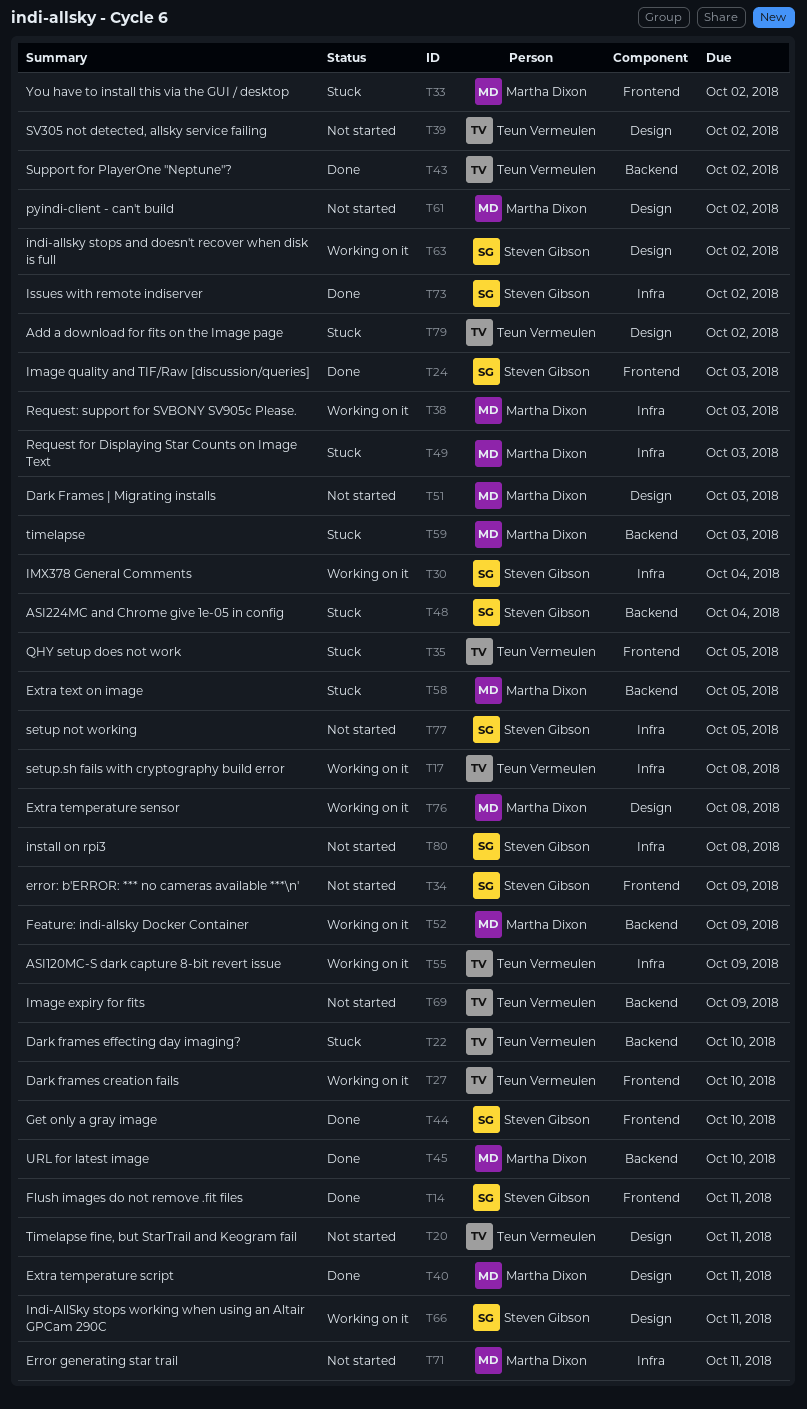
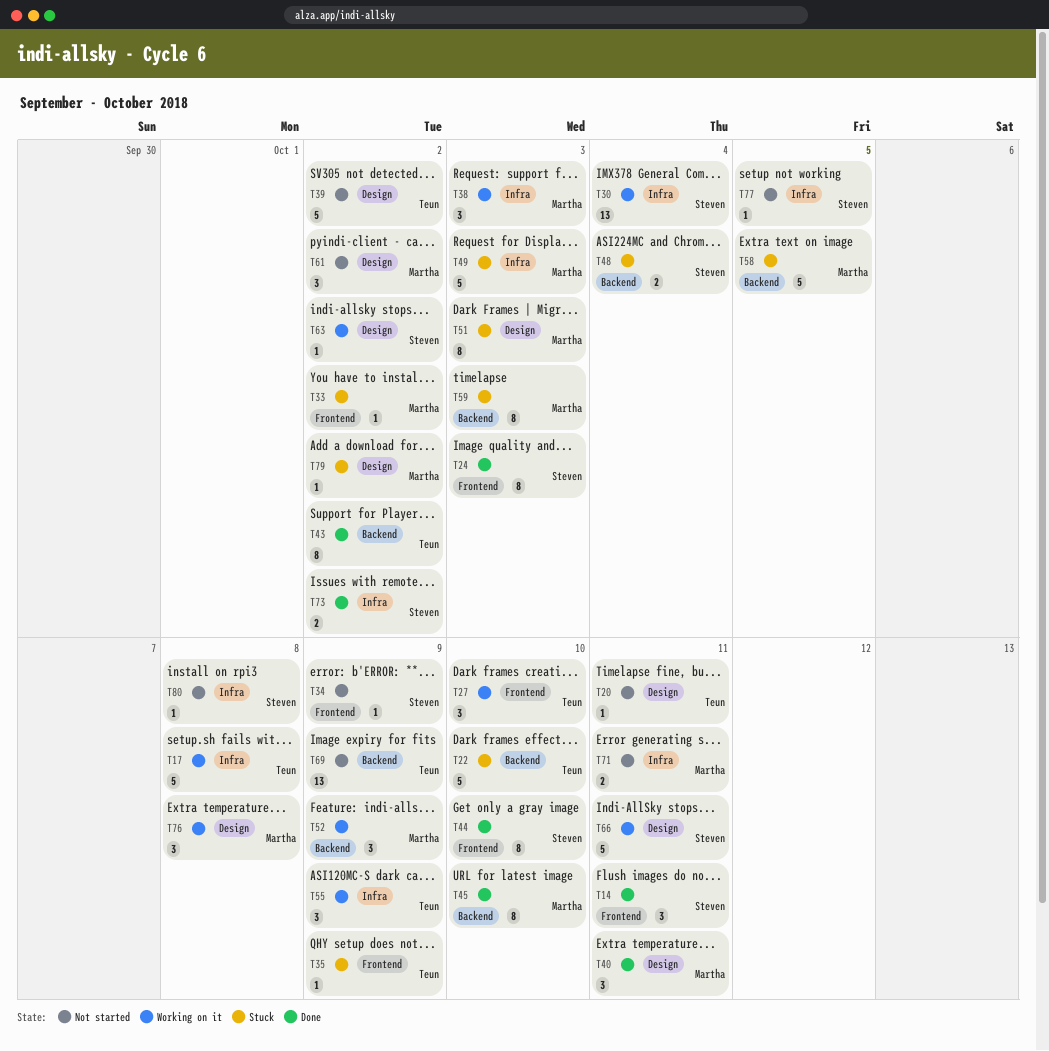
T35, due: Oct 5 -> Oct 9
T51, status: Not started -> Stuck
T79, owner: Teun Vermeulen -> Martha Dixon

